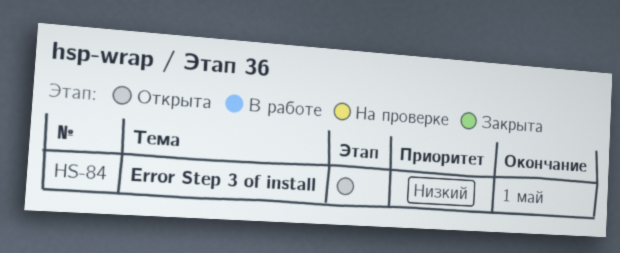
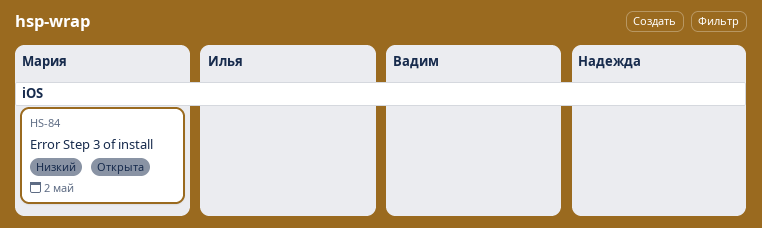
HS-84, due: May 1 -> May 2

